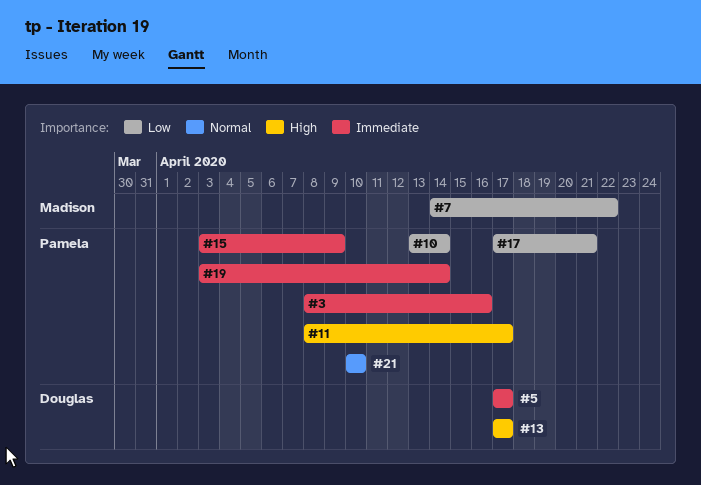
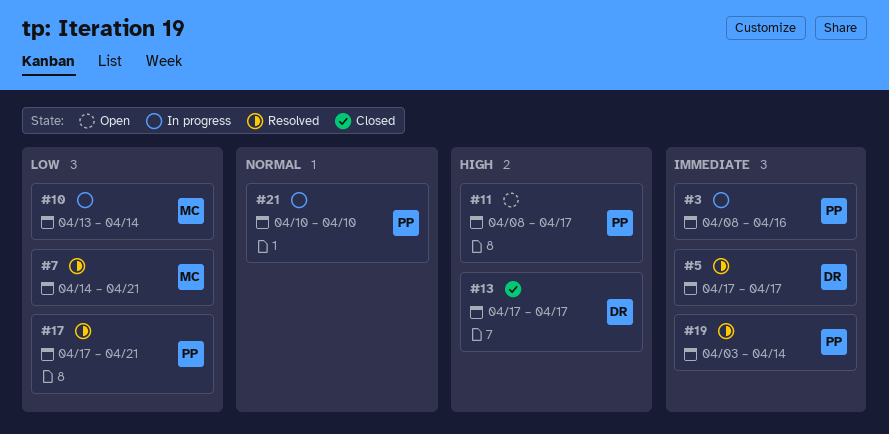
#7, due: Apr 22 -> Apr 21
#10, owner: Pamela -> Madison
#15: present -> none

